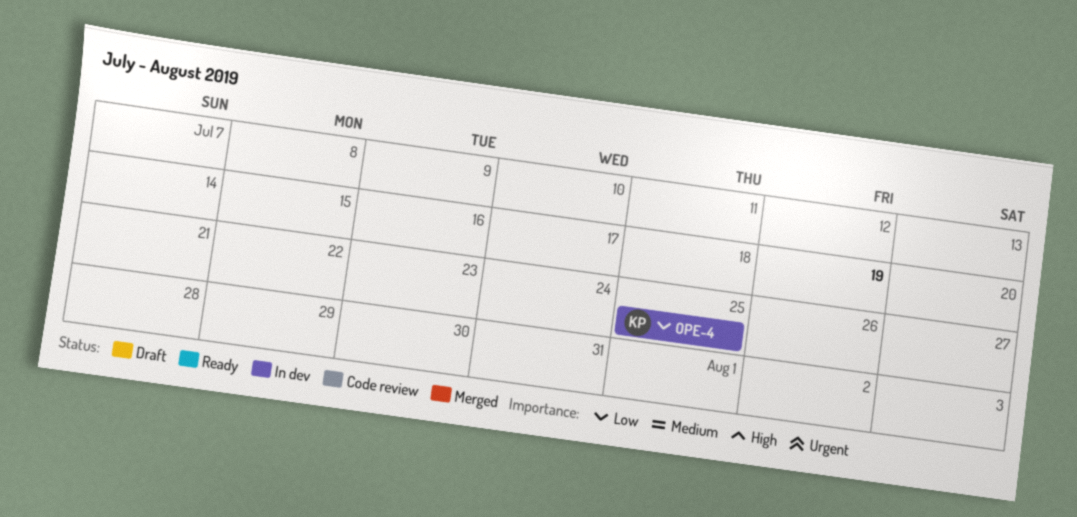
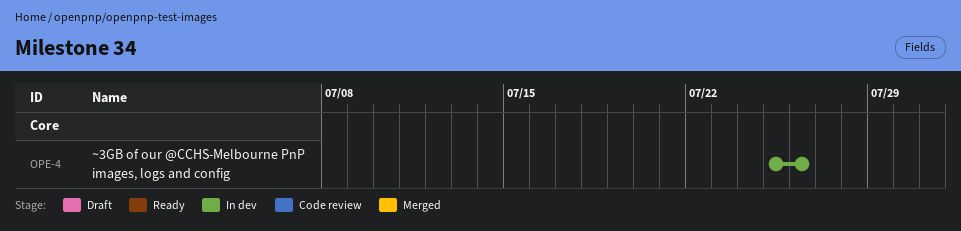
OPE-4, due: Jul 25 -> Jul 26

